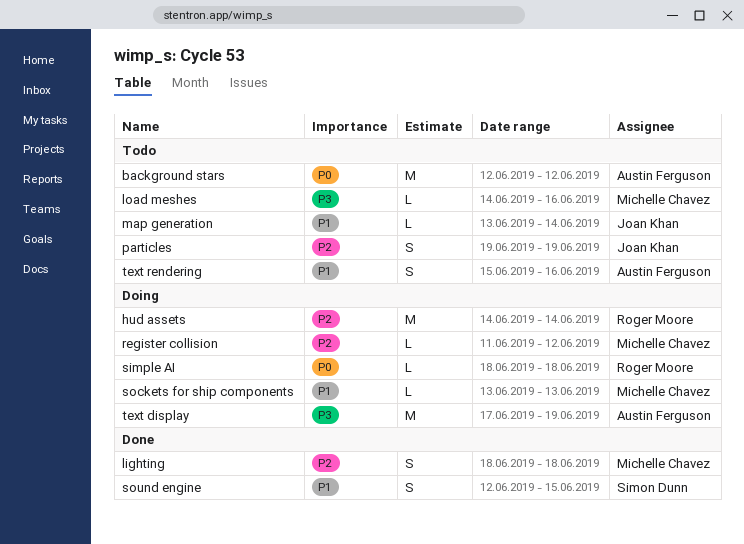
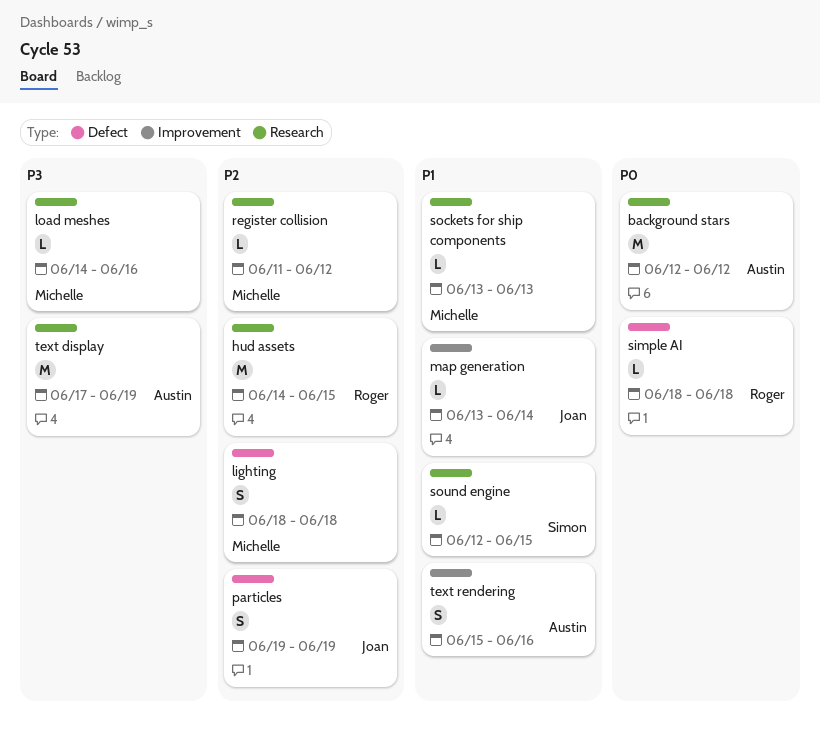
hud assets, due: Jun 14 -> Jun 15
sound engine, estimate: S -> L

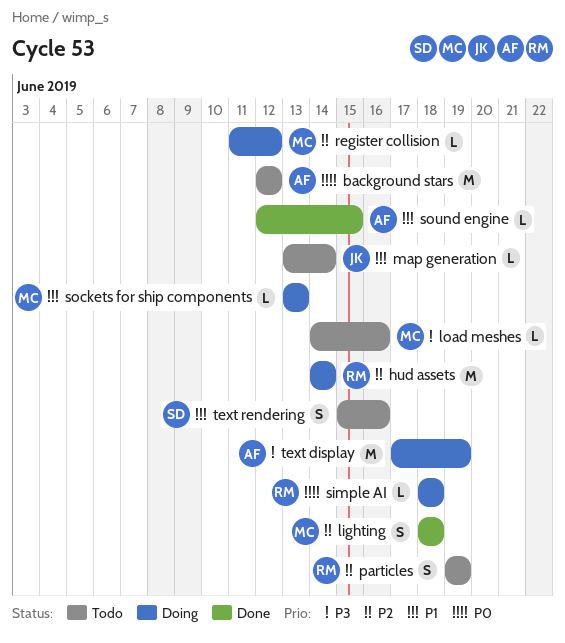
hud assets, due: Jun 15 -> Jun 14
particles, owner: Joan -> Roger
sound engine, owner: Simon -> Austin
text rendering, owner: Austin -> Simon

